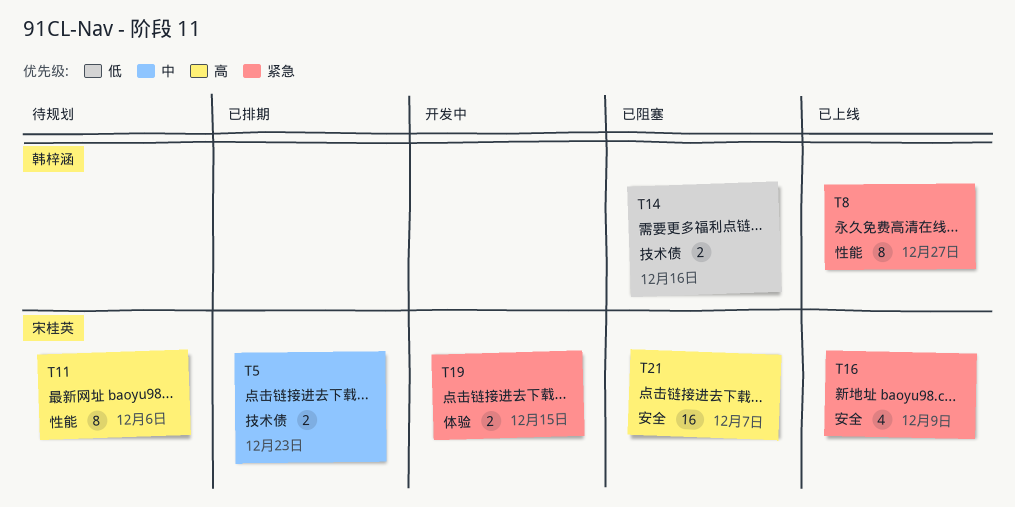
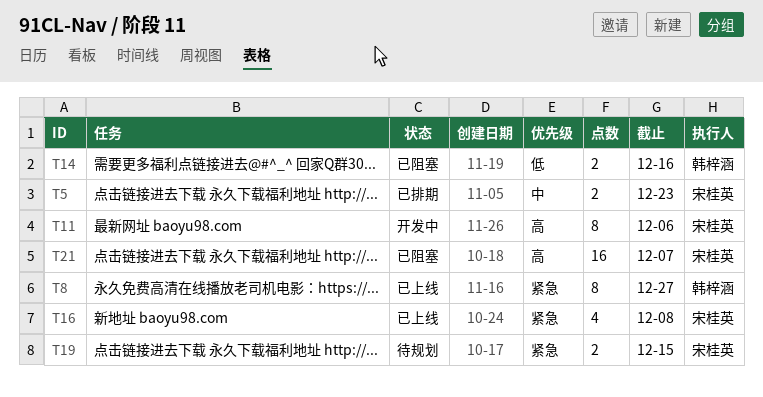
T11, status: 待规划 -> 开发中
T16, due: Dec 9 -> Dec 8
T19, status: 开发中 -> 待规划

